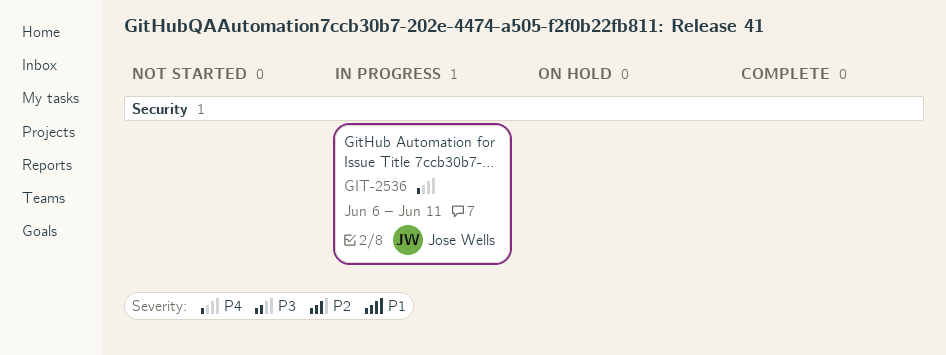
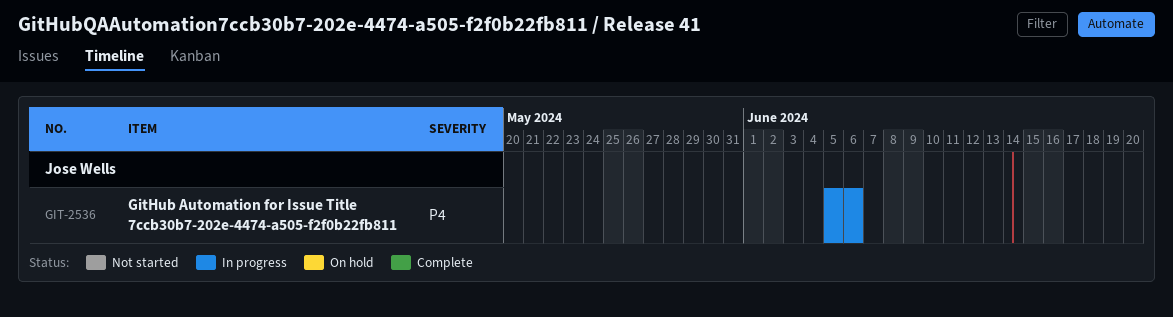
GIT-2536, start: Jun 6 -> Jun 5
GIT-2536, due: Jun 11 -> Jun 6

